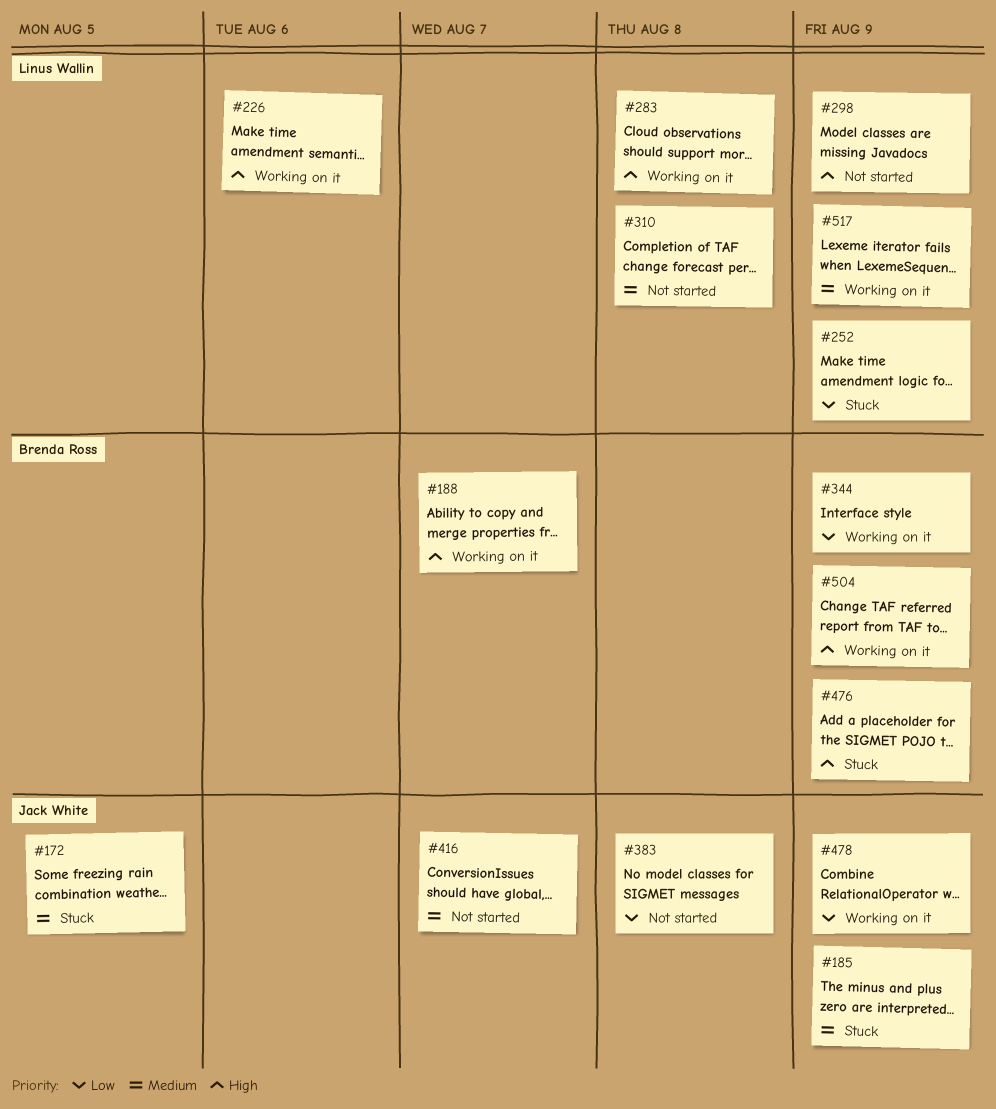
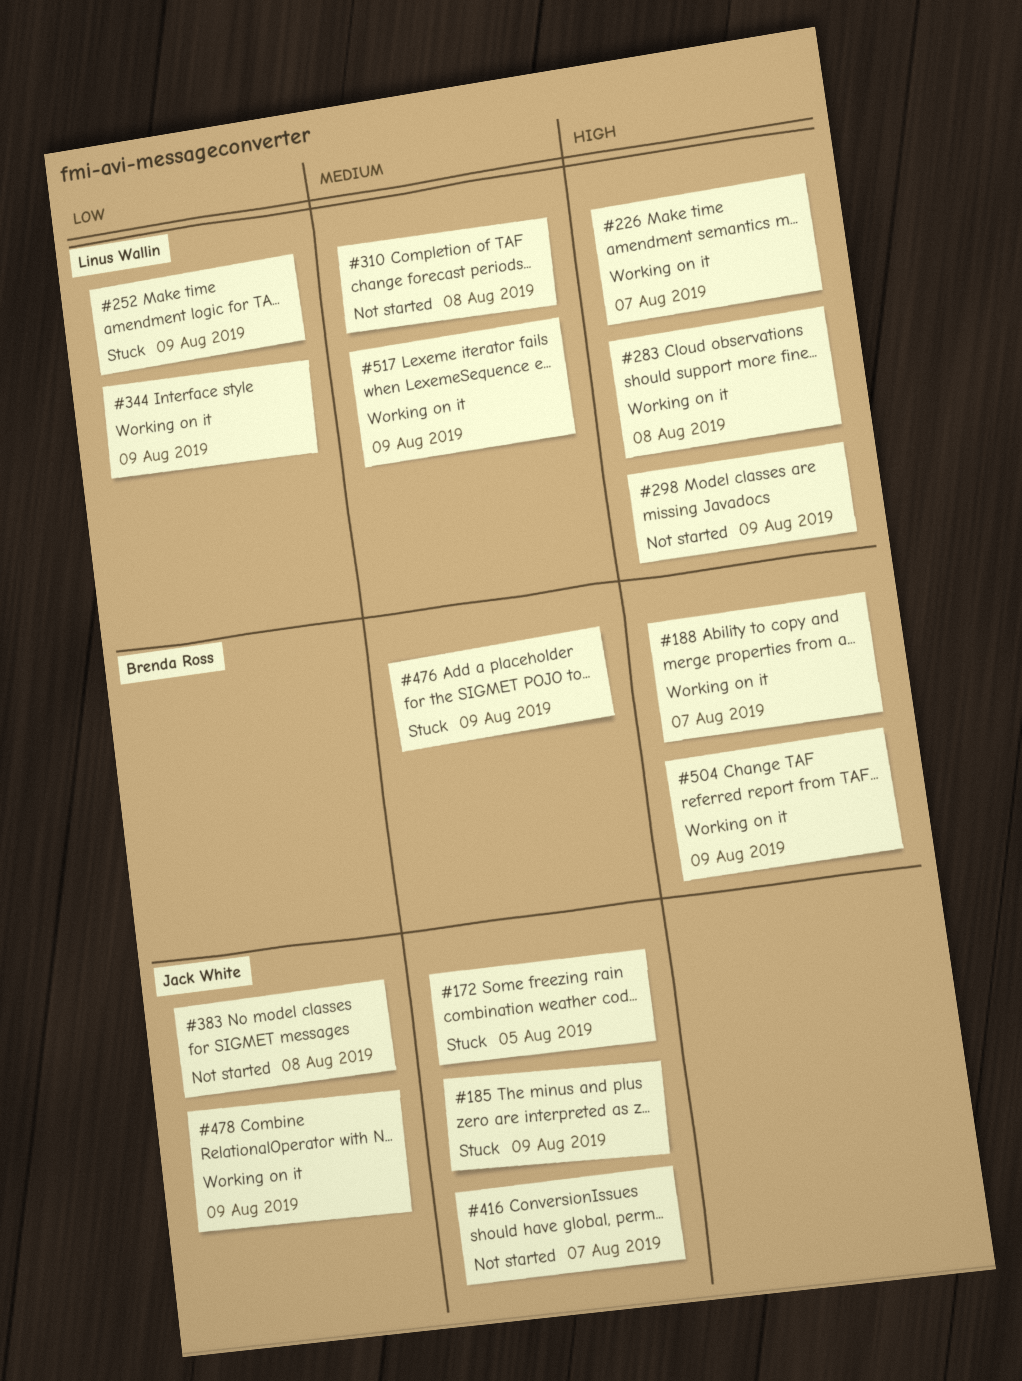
#226, due: Aug 6 -> Aug 7
#344, owner: Brenda Ross -> Linus Wallin
#476, priority: High -> Medium

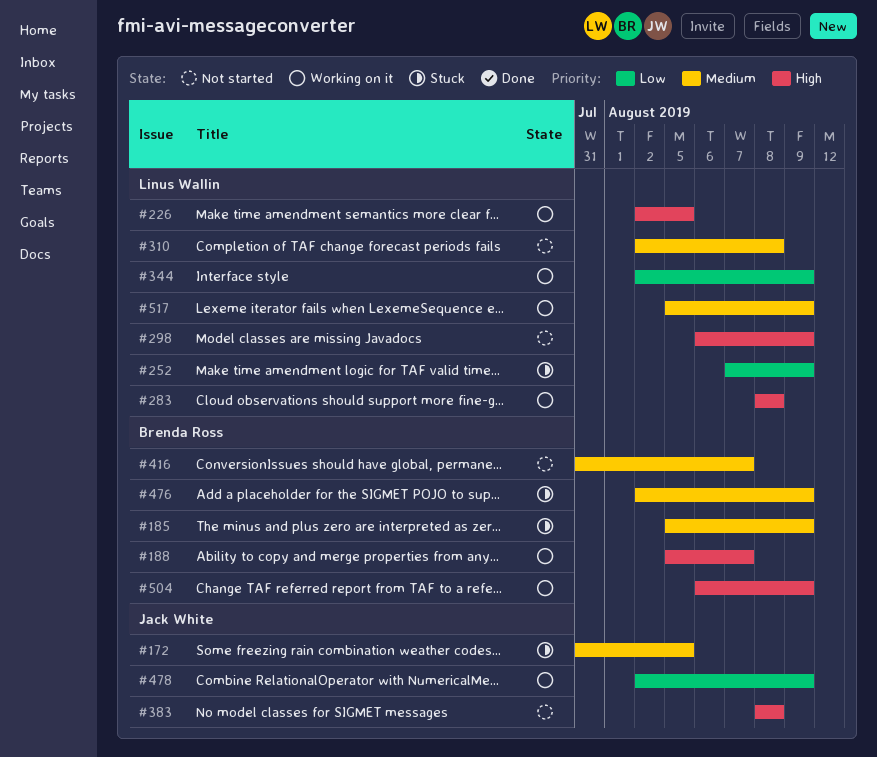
#185, owner: Jack White -> Brenda Ross
#226, due: Aug 7 -> Aug 5
#383, priority: Low -> High
#416, owner: Jack White -> Brenda Ross

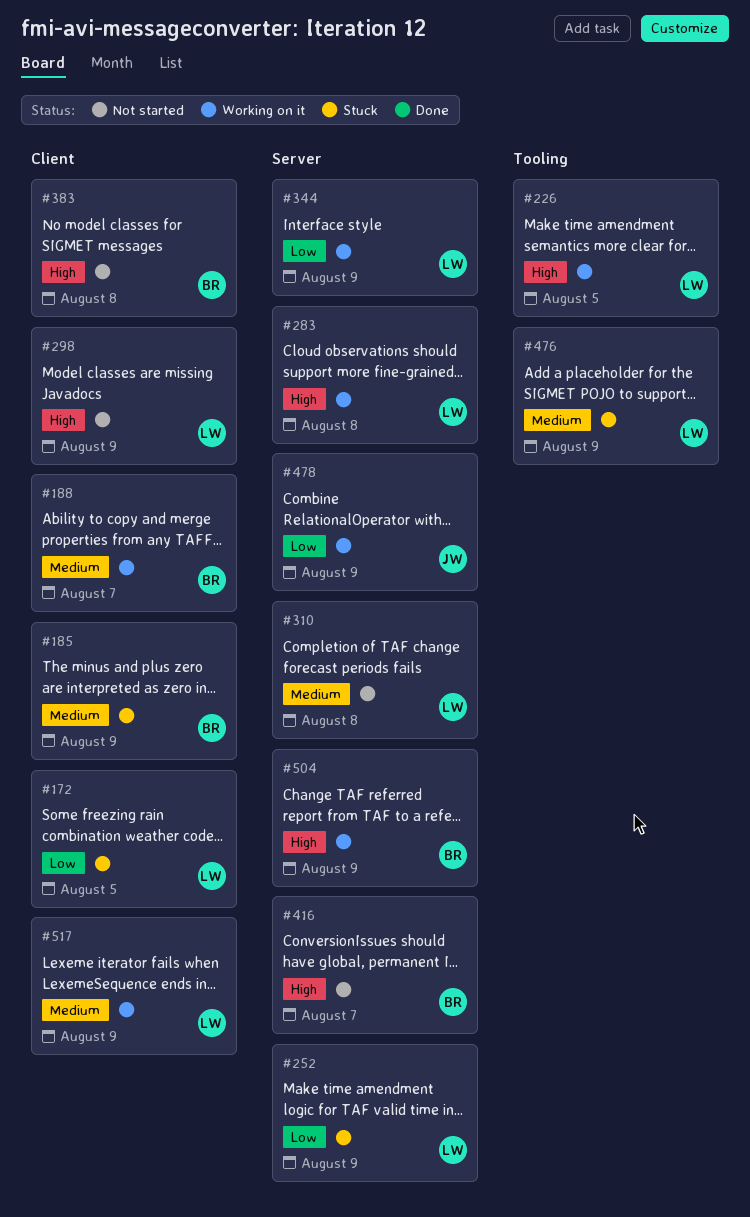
#172, owner: Jack White -> Linus Wallin
#172, priority: Medium -> Low
#188, priority: High -> Medium
#383, owner: Jack White -> Brenda Ross
#416, priority: Medium -> High
#476, owner: Brenda Ross -> Linus Wallin

